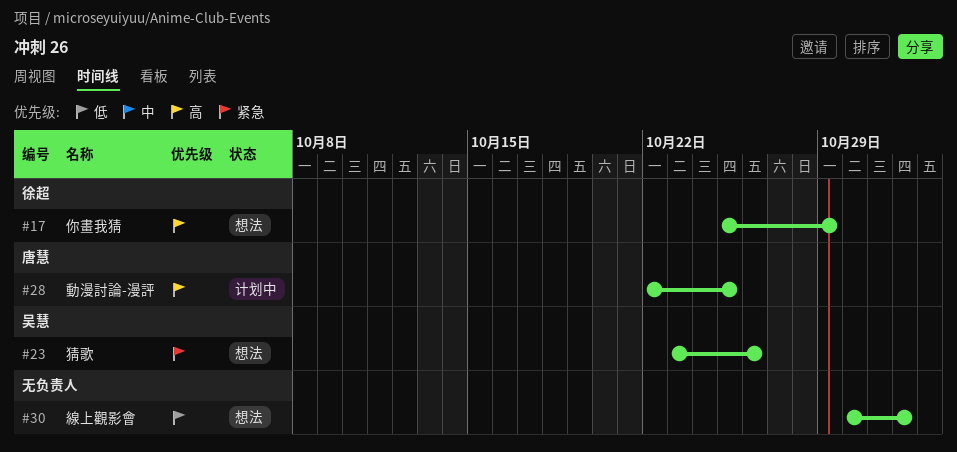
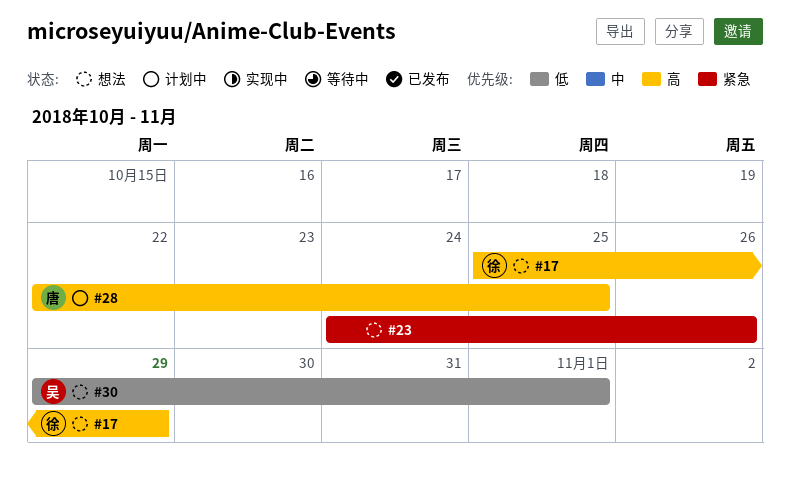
#23, owner: 吴慧 -> none
#23, start: Oct 23 -> Oct 24
#30, owner: none -> 吴慧
#30, start: Oct 30 -> Oct 29

